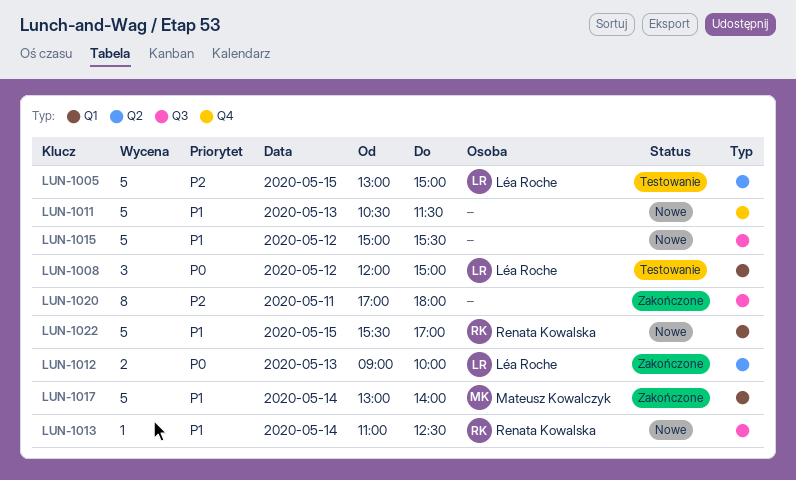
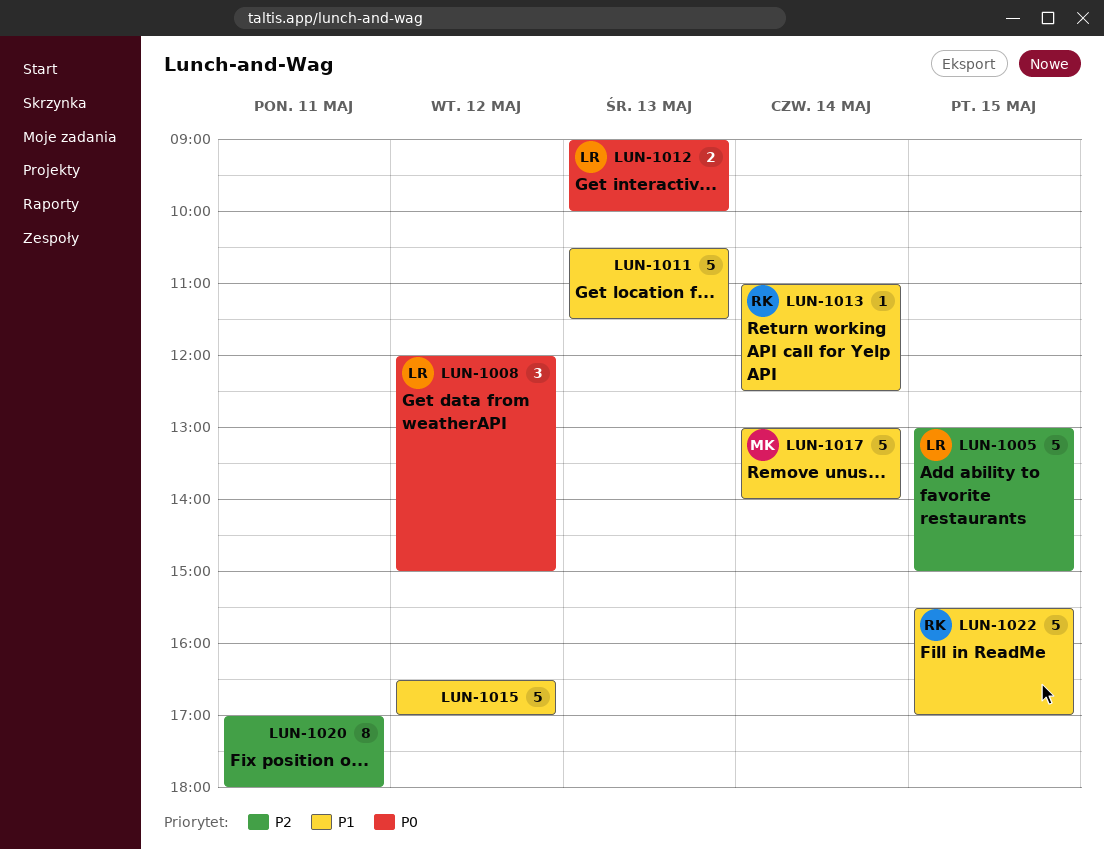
LUN-1015, begins: 15:00 -> 16:30
LUN-1015, ends: 15:30 -> 17:00

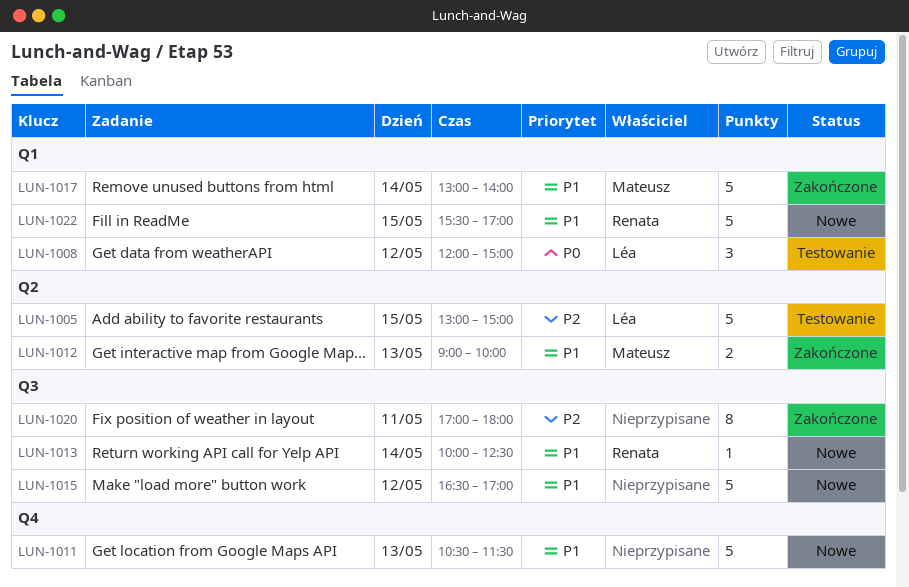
LUN-1012, owner: Léa -> Mateusz
LUN-1012, priority: P0 -> P1
LUN-1013, begins: 11:00 -> 10:00

